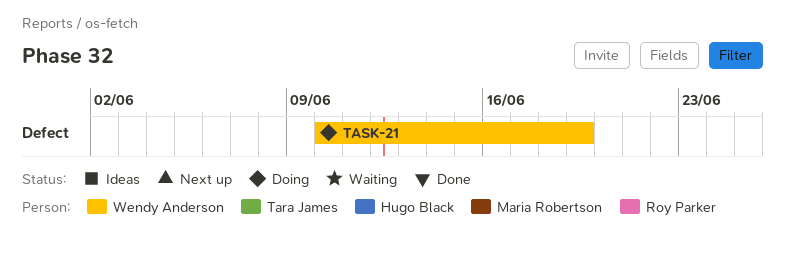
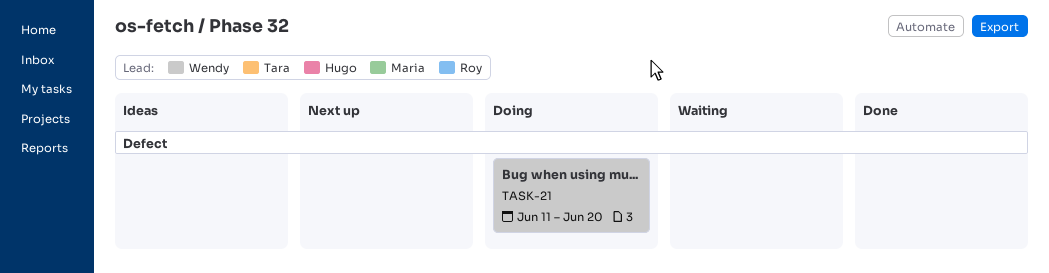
TASK-21, start: Jun 10 -> Jun 11
TASK-21, due: Jun 19 -> Jun 20

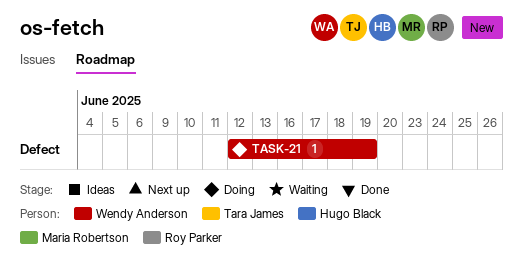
TASK-21, start: Jun 11 -> Jun 12
TASK-21, due: Jun 20 -> Jun 19

